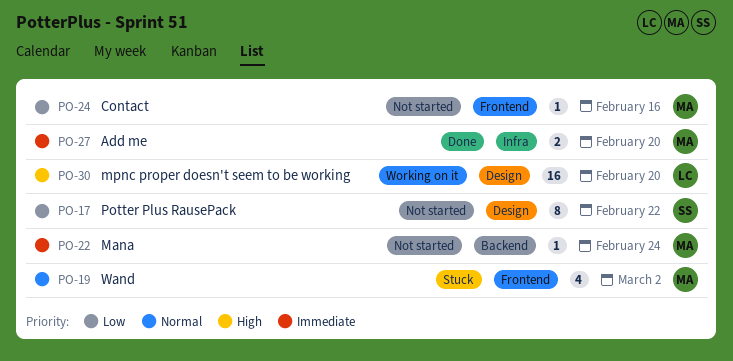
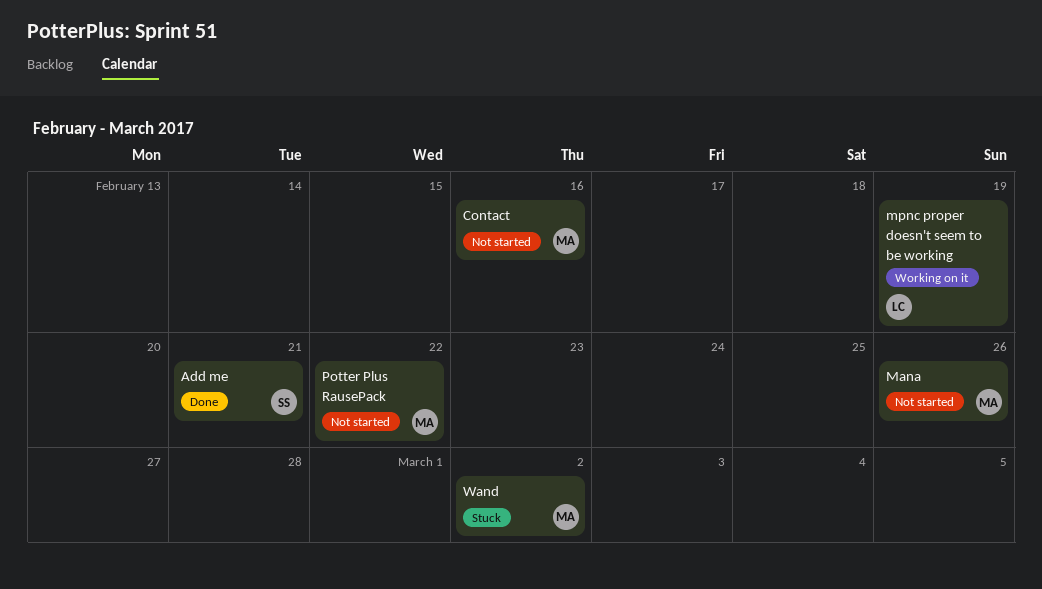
Add me, owner: MA -> SS
Add me, due: Feb 20 -> Feb 21
Mana, due: Feb 24 -> Feb 26
mpnc proper doesn't seem to be working, due: Feb 20 -> Feb 19
Potter Plus RausePack, owner: SS -> MA

